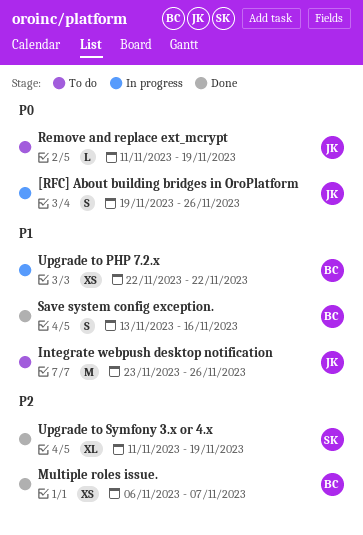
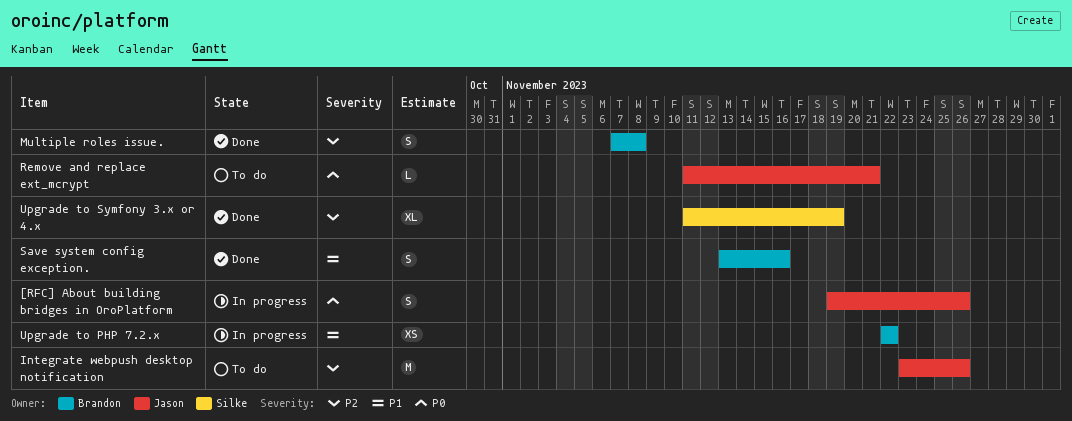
Integrate webpush desktop notification, priority: P1 -> P2
Multiple roles issue., estimate: XS -> S
Multiple roles issue., start: Nov 6 -> Nov 7
Multiple roles issue., due: Nov 7 -> Nov 8
Remove and replace ext_mcrypt, due: Nov 19 -> Nov 21

